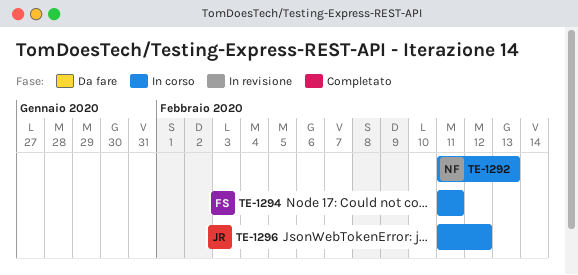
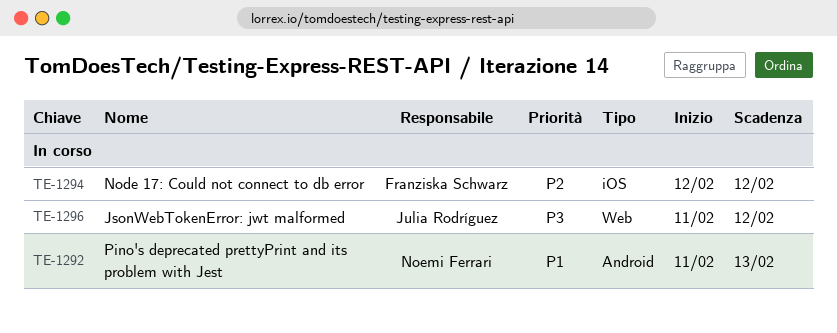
TE-1294, start: Feb 11 -> Feb 12
TE-1294, due: Feb 11 -> Feb 12

